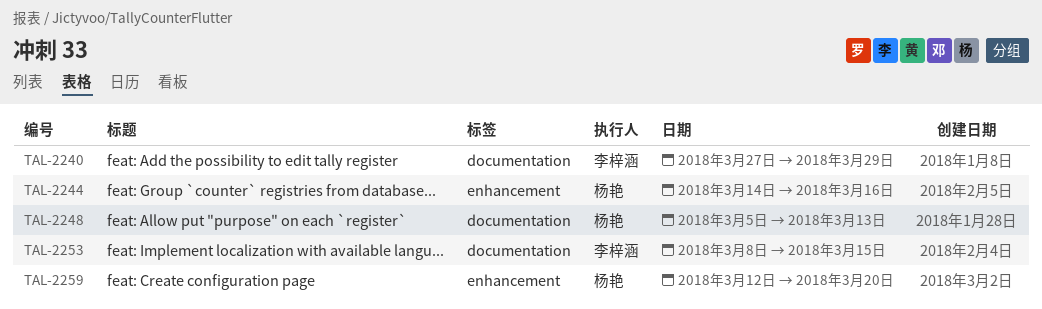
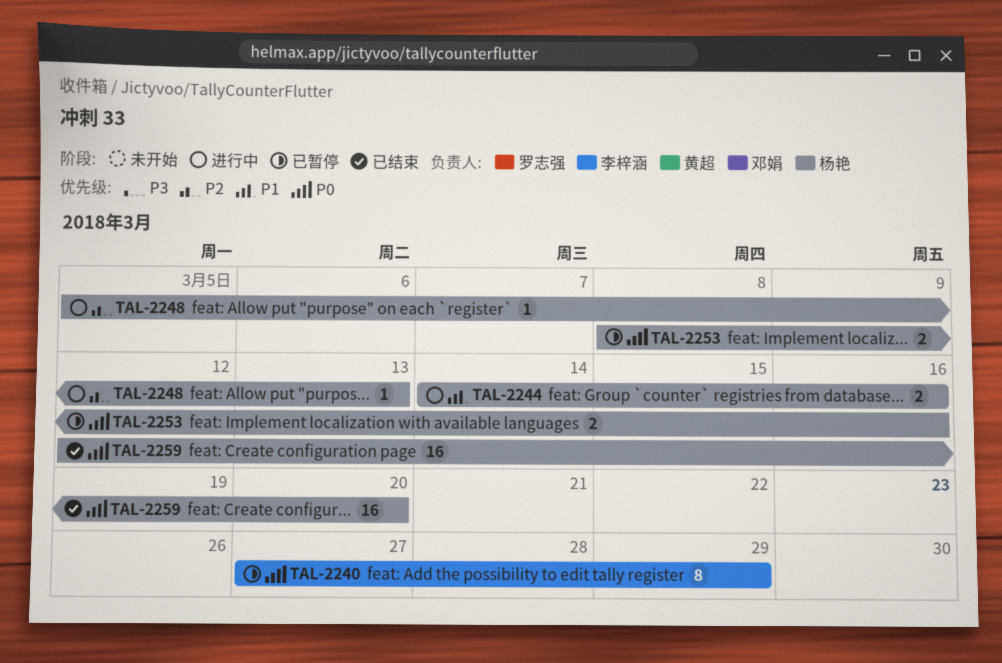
TAL-2253, owner: 李梓涵 -> 杨艳
TAL-2253, due: Mar 15 -> Mar 16

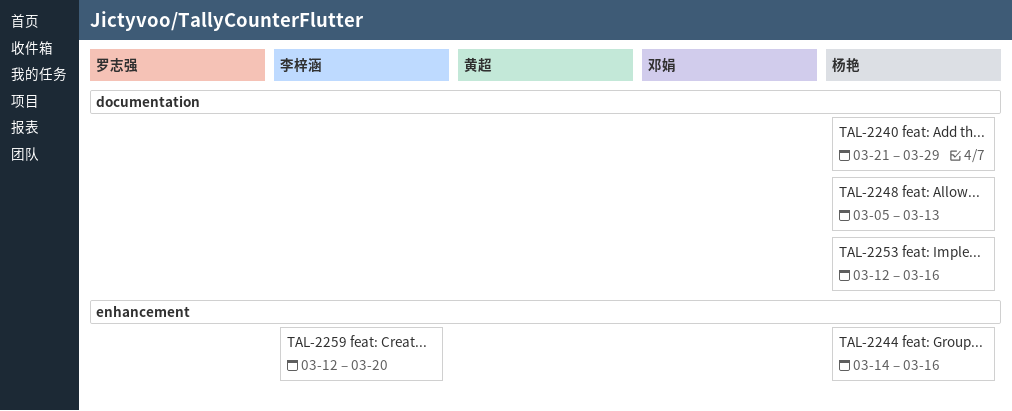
TAL-2240, owner: 李梓涵 -> 杨艳
TAL-2240, start: Mar 27 -> Mar 21
TAL-2253, start: Mar 8 -> Mar 12
TAL-2259, owner: 杨艳 -> 李梓涵

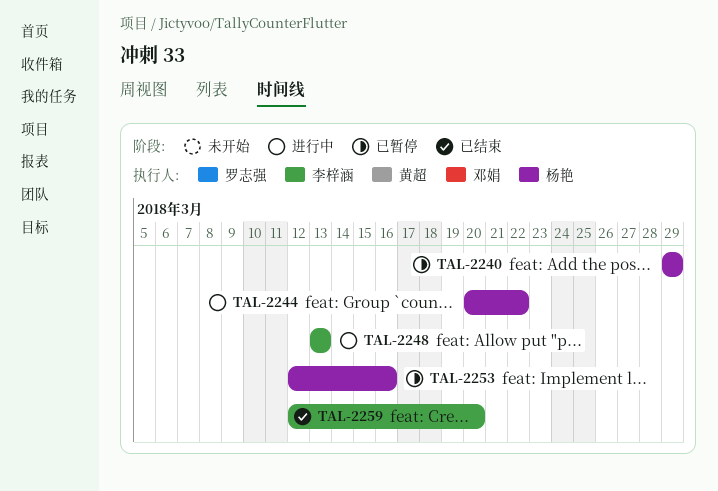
TAL-2240, start: Mar 21 -> Mar 29
TAL-2244, start: Mar 14 -> Mar 20
TAL-2244, due: Mar 16 -> Mar 22
TAL-2248, owner: 杨艳 -> 李梓涵
TAL-2248, start: Mar 5 -> Mar 13

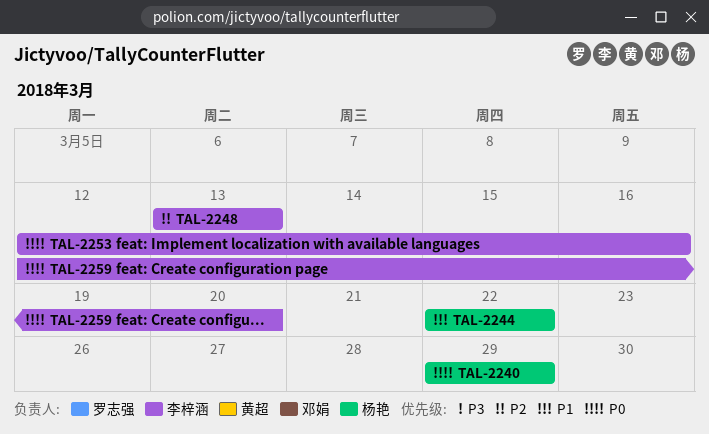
TAL-2244, start: Mar 20 -> Mar 22
TAL-2253, owner: 杨艳 -> 李梓涵

